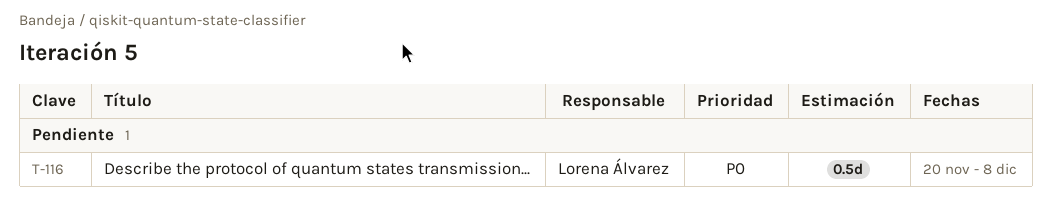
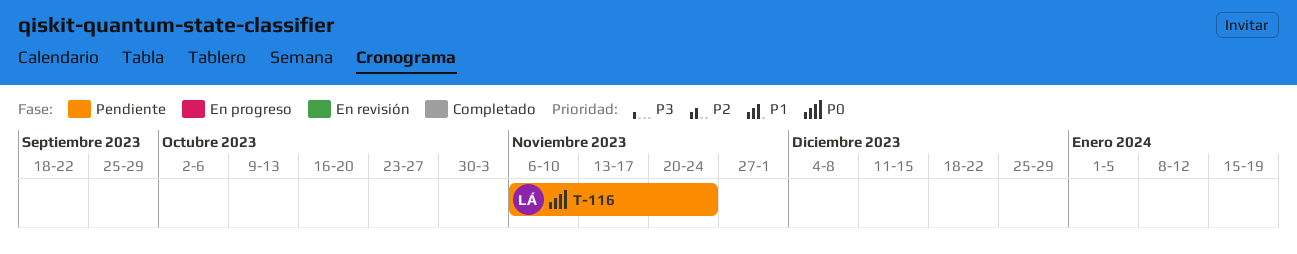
T-116, start: Nov 20 -> Nov 6
T-116, due: Dec 8 -> Nov 24

